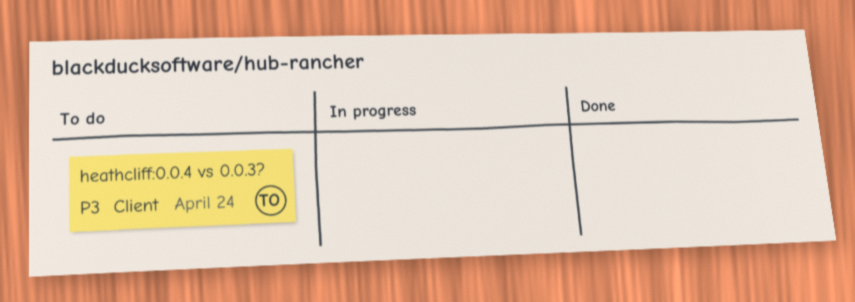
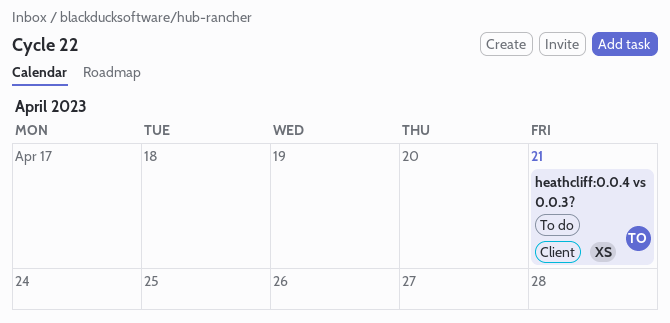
heathcliff:0.0.4 vs 0.0.3?, due: Apr 24 -> Apr 21

